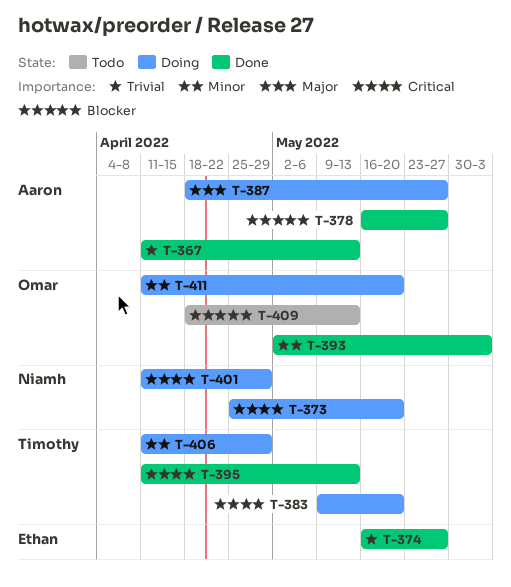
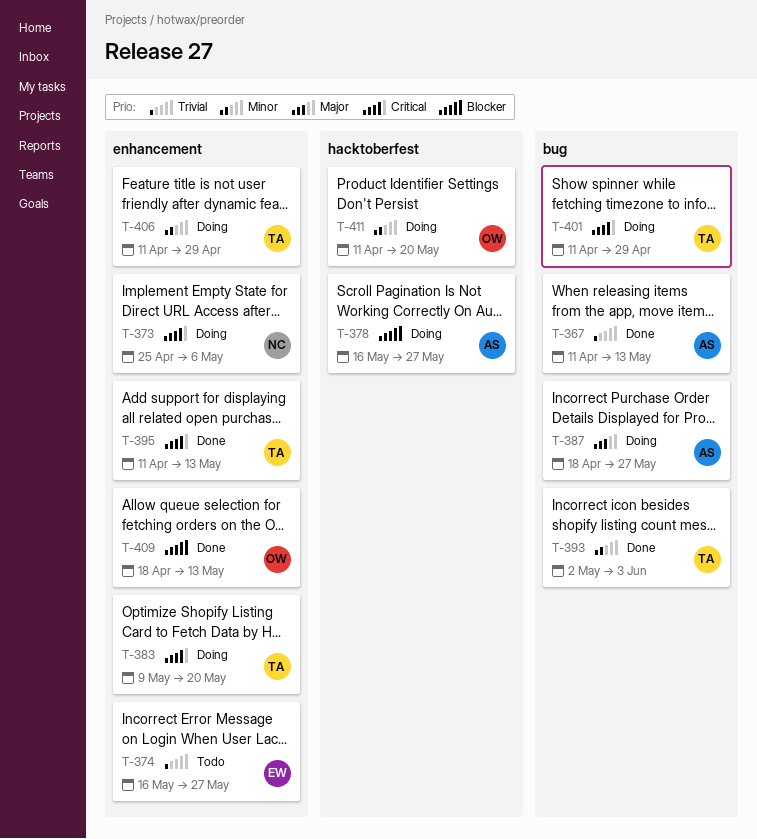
T-373, due: May 20 -> May 6
T-374, status: Done -> Todo
T-378, status: Done -> Doing
T-393, owner: Omar -> Timothy
T-401, owner: Niamh -> Timothy
T-409, status: Todo -> Done

